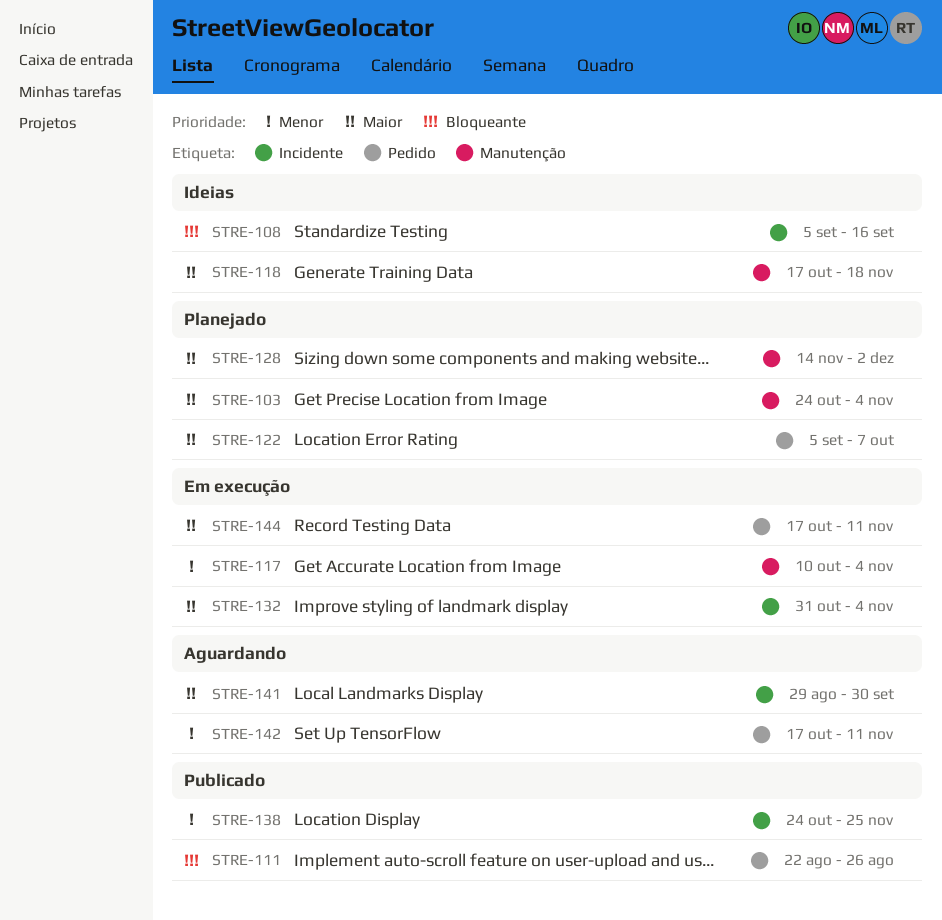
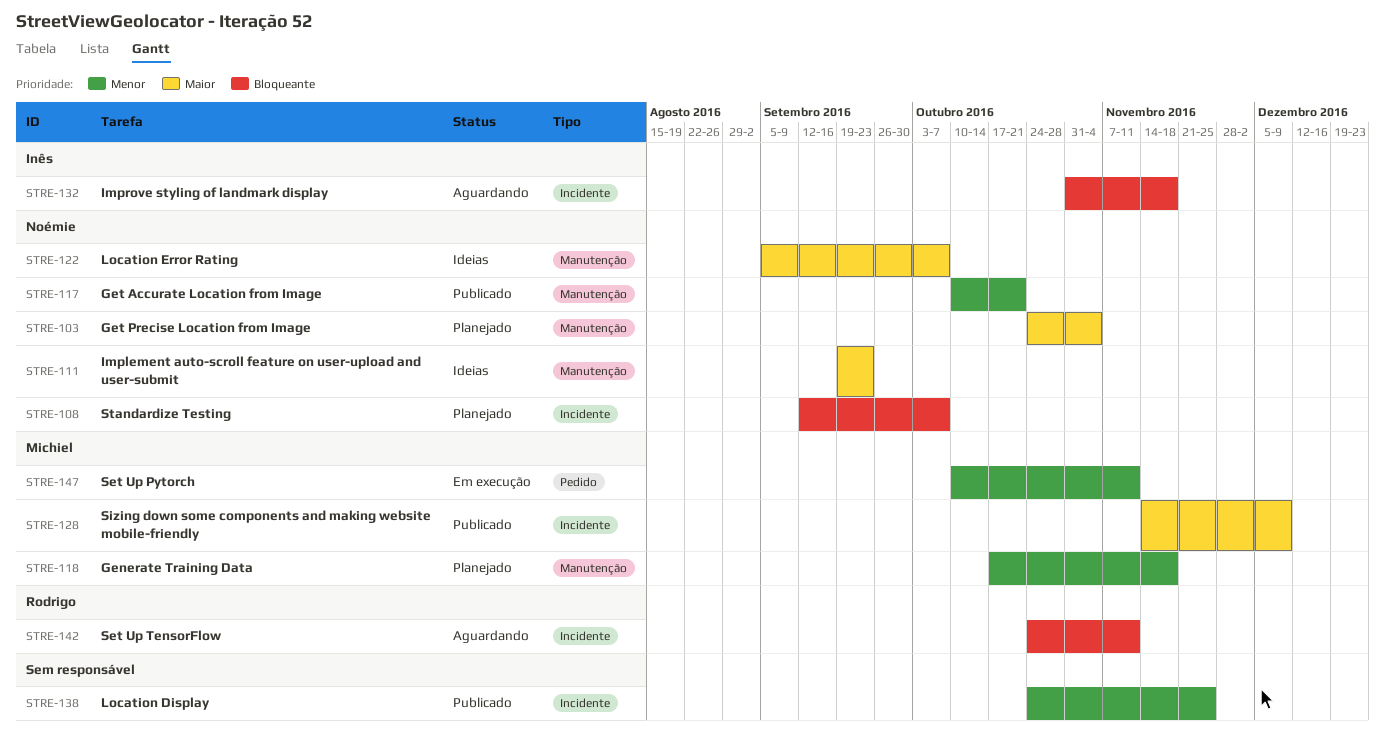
STRE-108, status: Ideias -> Planejado
STRE-108, start: Sep 5 -> Sep 12
STRE-108, due: Sep 16 -> Oct 7
STRE-111, status: Publicado -> Ideias
STRE-111, priority: Bloqueante -> Maior
STRE-111, label: Pedido -> Manutenção
STRE-111, start: Aug 22 -> Sep 19
STRE-111, due: Aug 26 -> Sep 23
STRE-117, status: Em execução -> Publicado
STRE-117, due: Nov 4 -> Oct 21
STRE-118, status: Ideias -> Planejado
STRE-118, priority: Maior -> Menor
STRE-122, status: Planejado -> Ideias
STRE-122, label: Pedido -> Manutenção
STRE-128, status: Planejado -> Publicado
STRE-128, label: Manutenção -> Incidente
STRE-128, due: Dec 2 -> Dec 9
STRE-132, status: Em execução -> Aguardando
STRE-132, priority: Maior -> Bloqueante
STRE-132, due: Nov 4 -> Nov 18
STRE-141: present -> none
STRE-142, priority: Menor -> Bloqueante
STRE-142, label: Pedido -> Incidente
STRE-142, start: Oct 17 -> Oct 24
STRE-144: present -> none
STRE-147: none -> present

